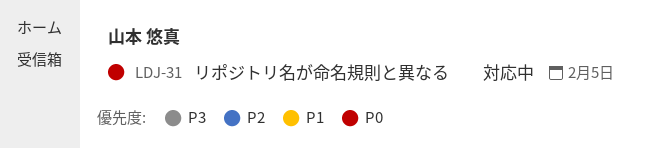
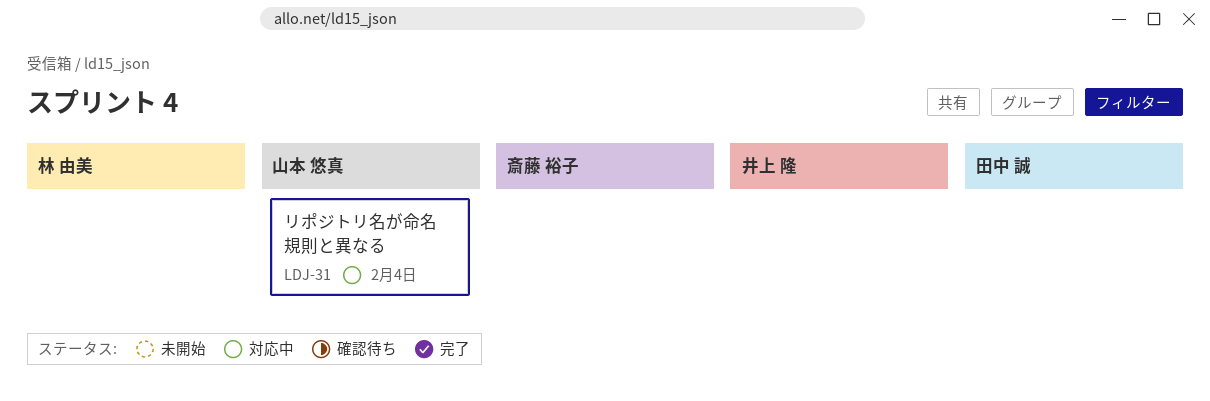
LDJ-31, due: Feb 5 -> Feb 4

